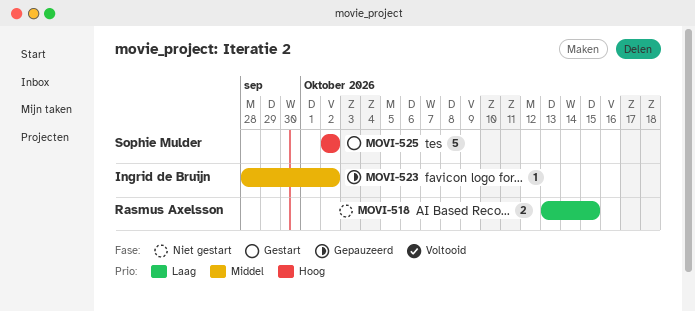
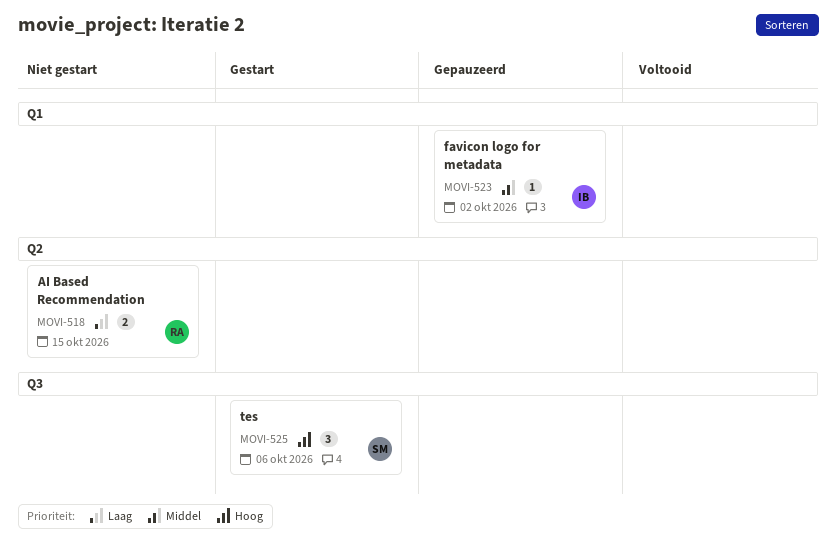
MOVI-525, estimate: 5 -> 3
MOVI-525, due: Oct 2 -> Oct 6

